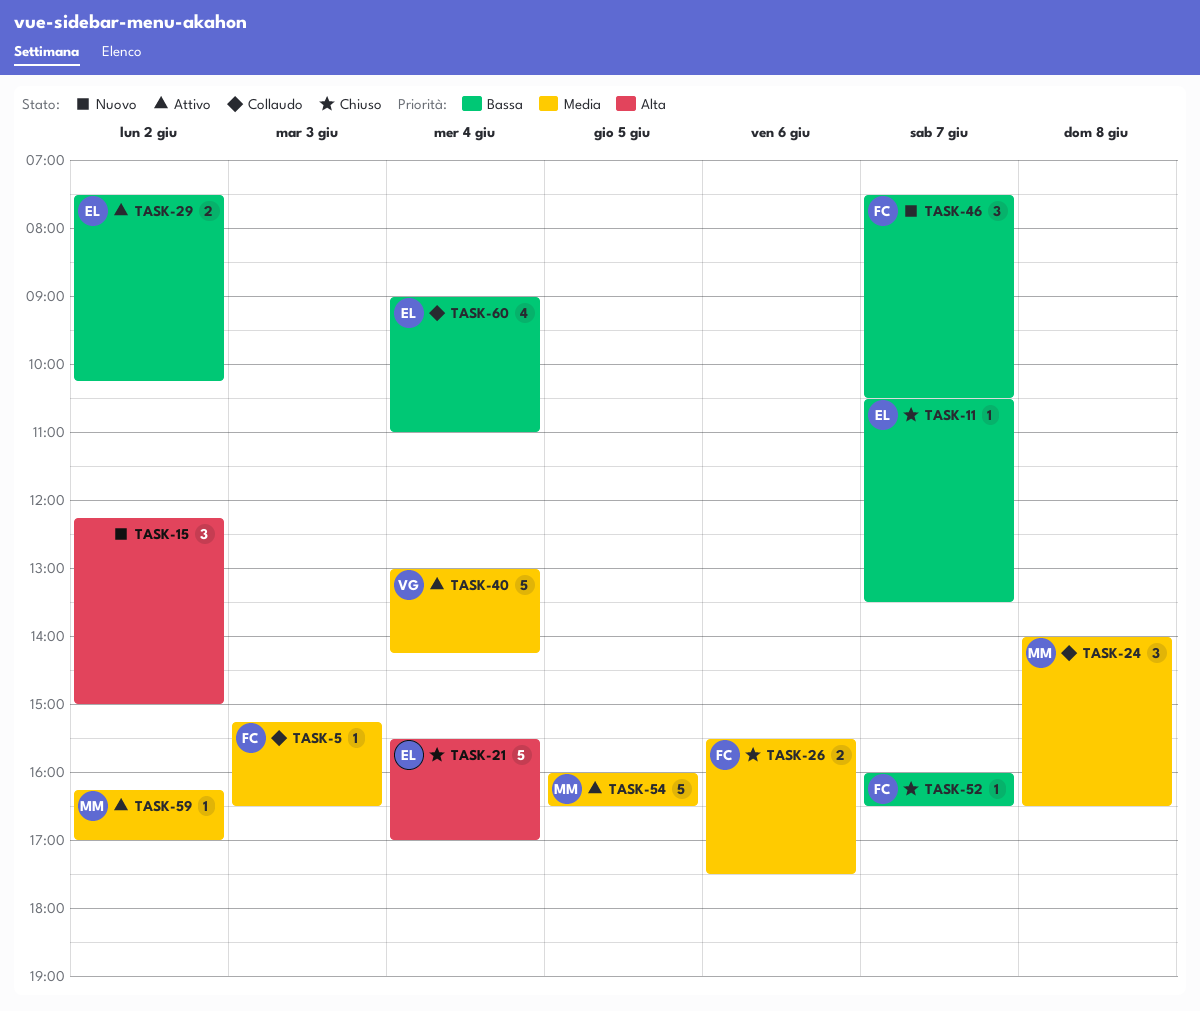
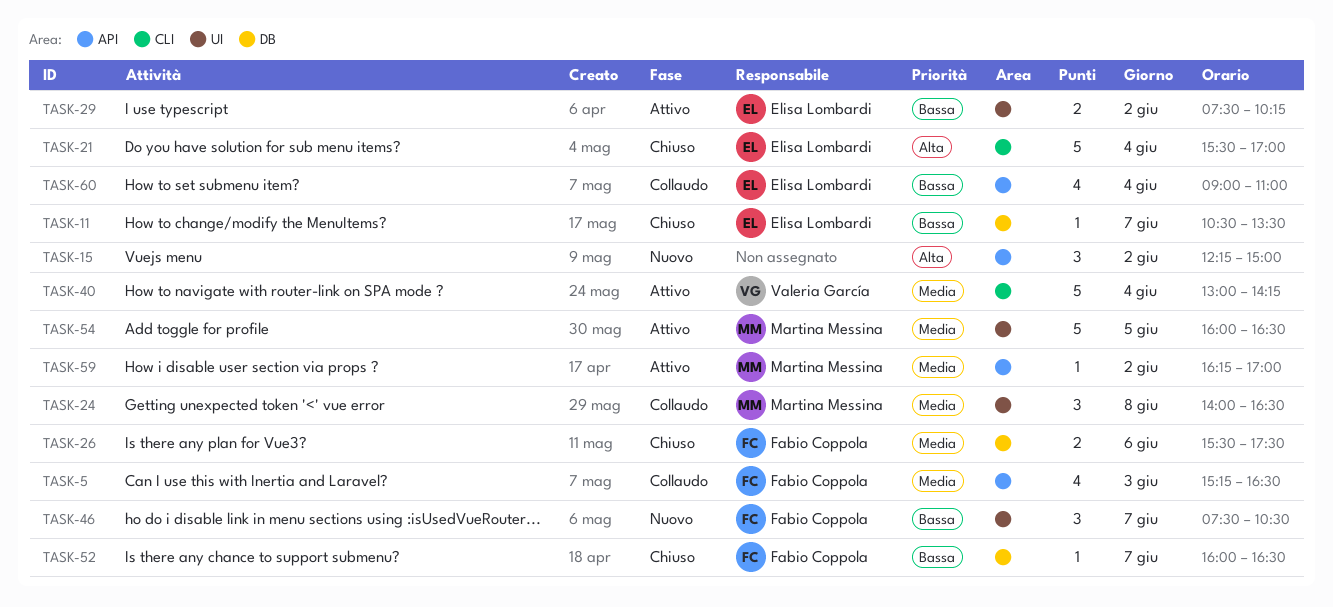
TASK-5, estimate: 1 -> 4

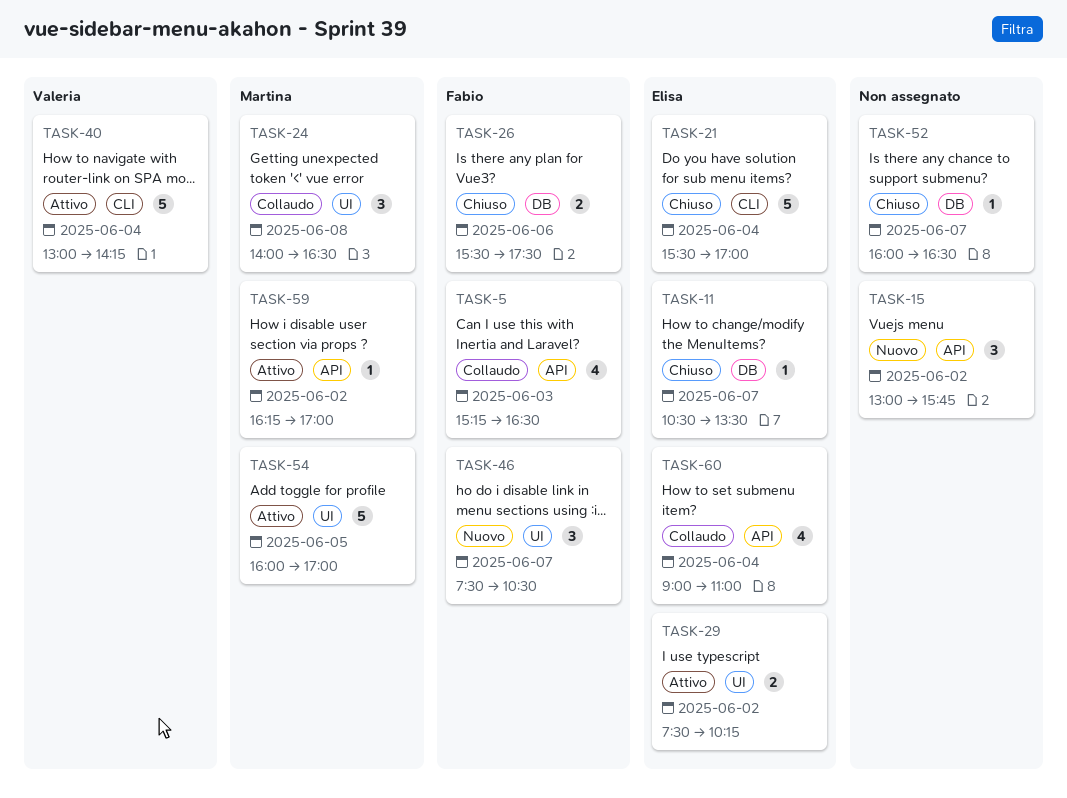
TASK-15, begins: 12:15 -> 13:00
TASK-15, ends: 15:00 -> 15:45
TASK-52, owner: Fabio Coppola -> none
TASK-54, ends: 16:30 -> 17:00

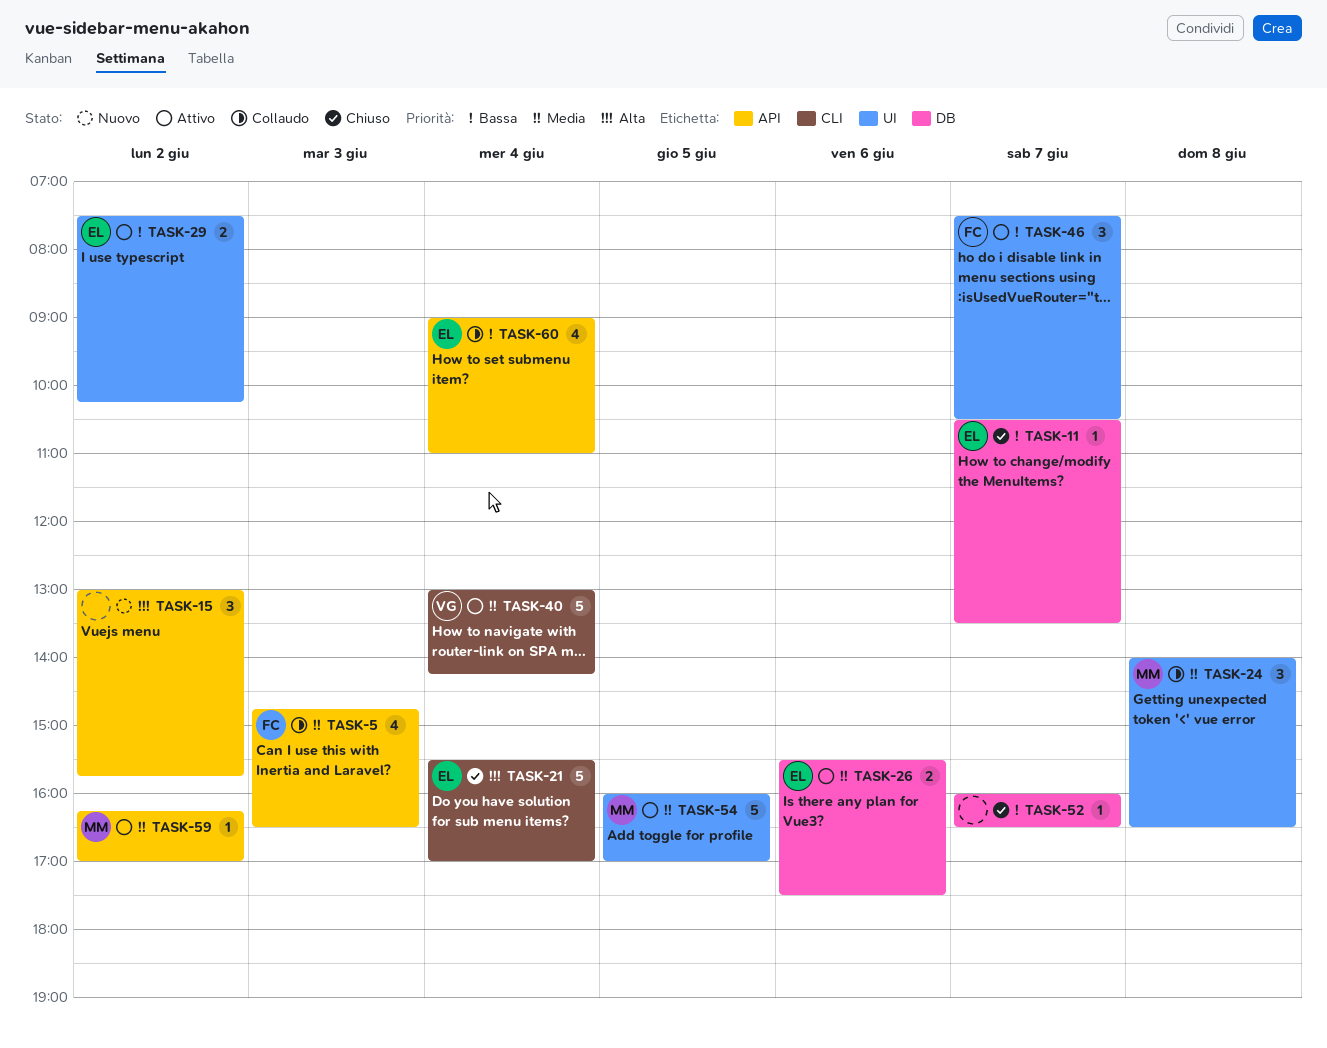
TASK-5, begins: 15:15 -> 14:45
TASK-26, status: Chiuso -> Attivo
TASK-26, owner: Fabio -> Elisa
TASK-46, status: Nuovo -> Attivo

